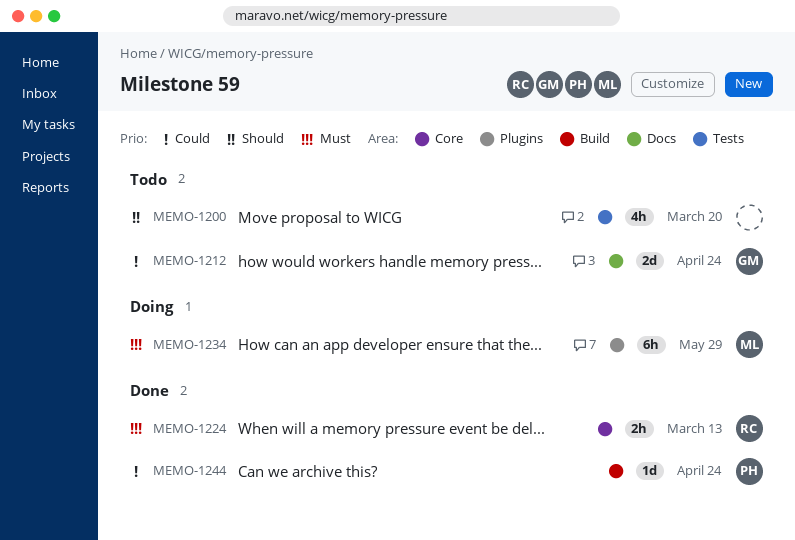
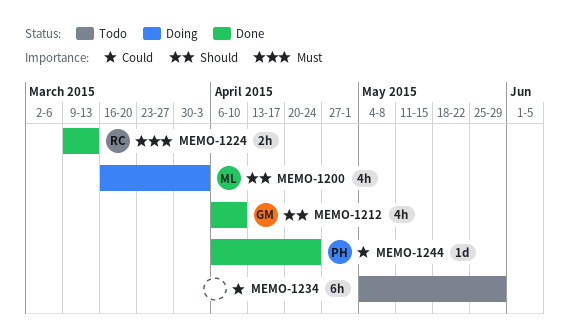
MEMO-1200, status: Todo -> Doing
MEMO-1200, owner: none -> ML
MEMO-1200, due: Mar 20 -> Apr 3
MEMO-1212, status: Todo -> Done
MEMO-1212, priority: Could -> Should
MEMO-1212, estimate: 2d -> 4h
MEMO-1212, due: Apr 24 -> Apr 10
MEMO-1234, status: Doing -> Todo
MEMO-1234, owner: ML -> none
MEMO-1234, priority: Must -> Could

